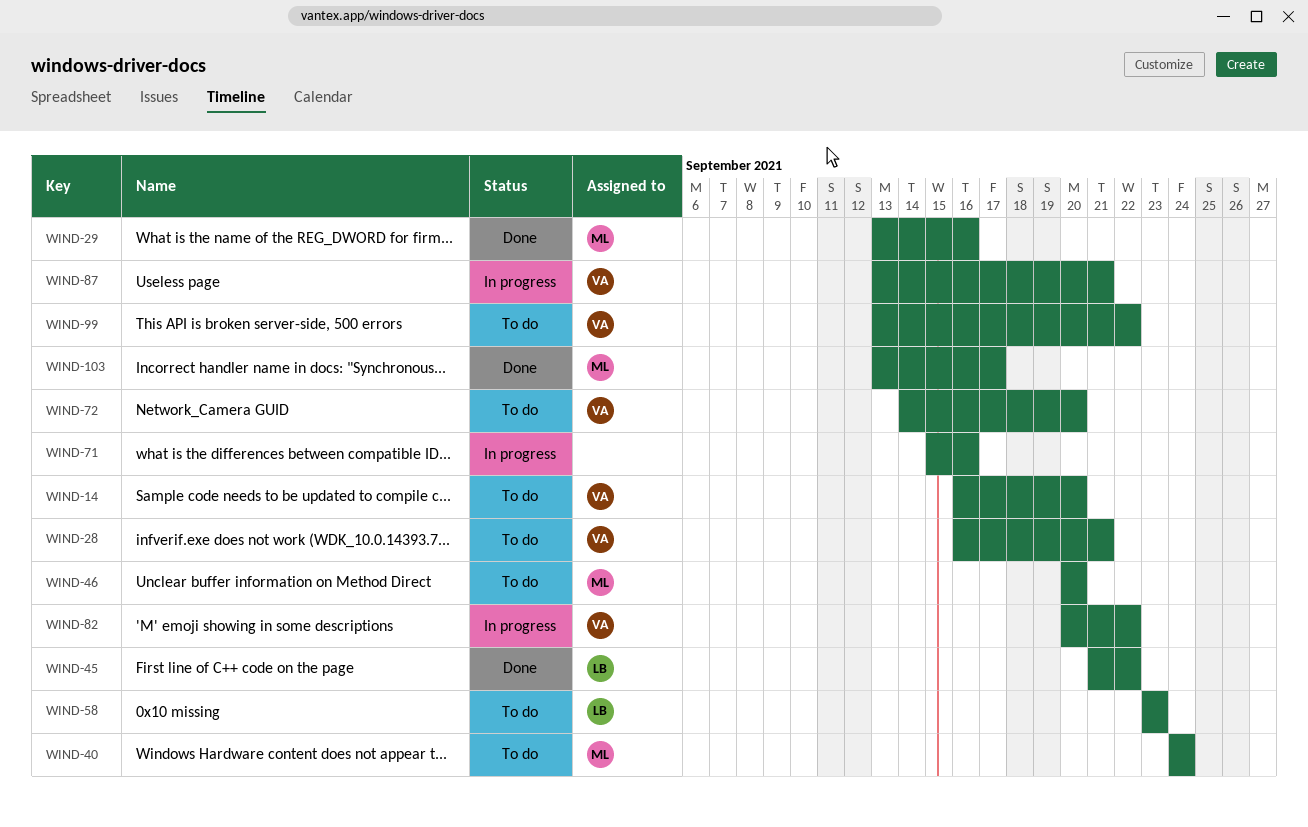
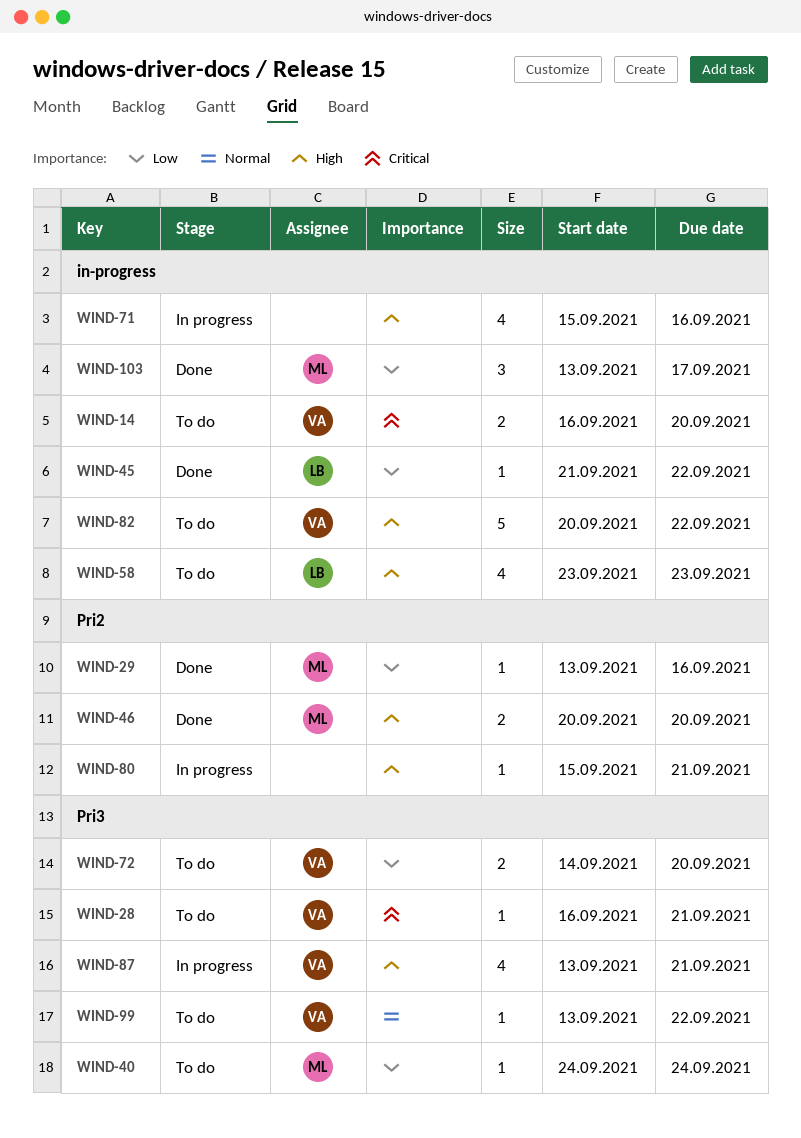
WIND-46, status: To do -> Done
WIND-80: none -> present
WIND-82, status: In progress -> To do

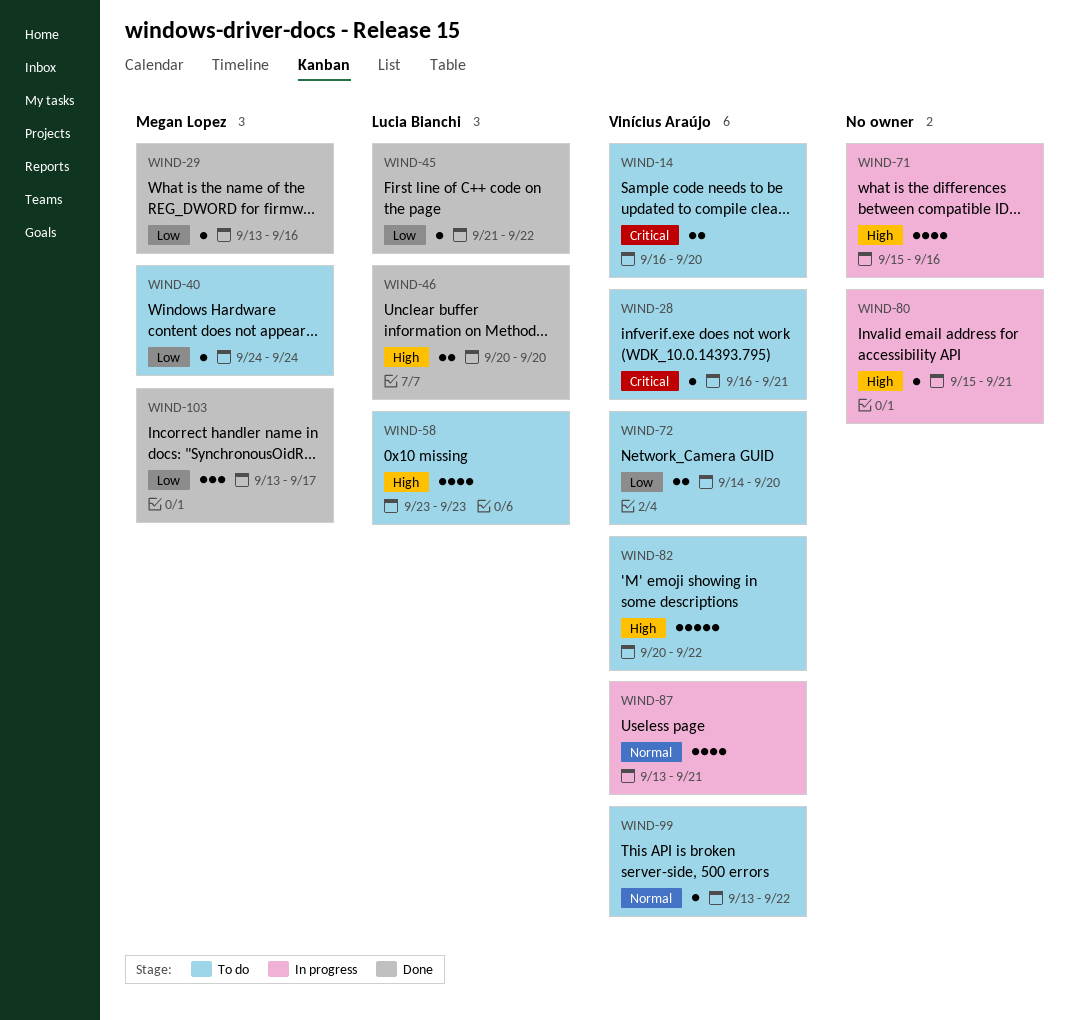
WIND-46, owner: Megan Lopez -> Lucia Bianchi
WIND-87, priority: High -> Normal

